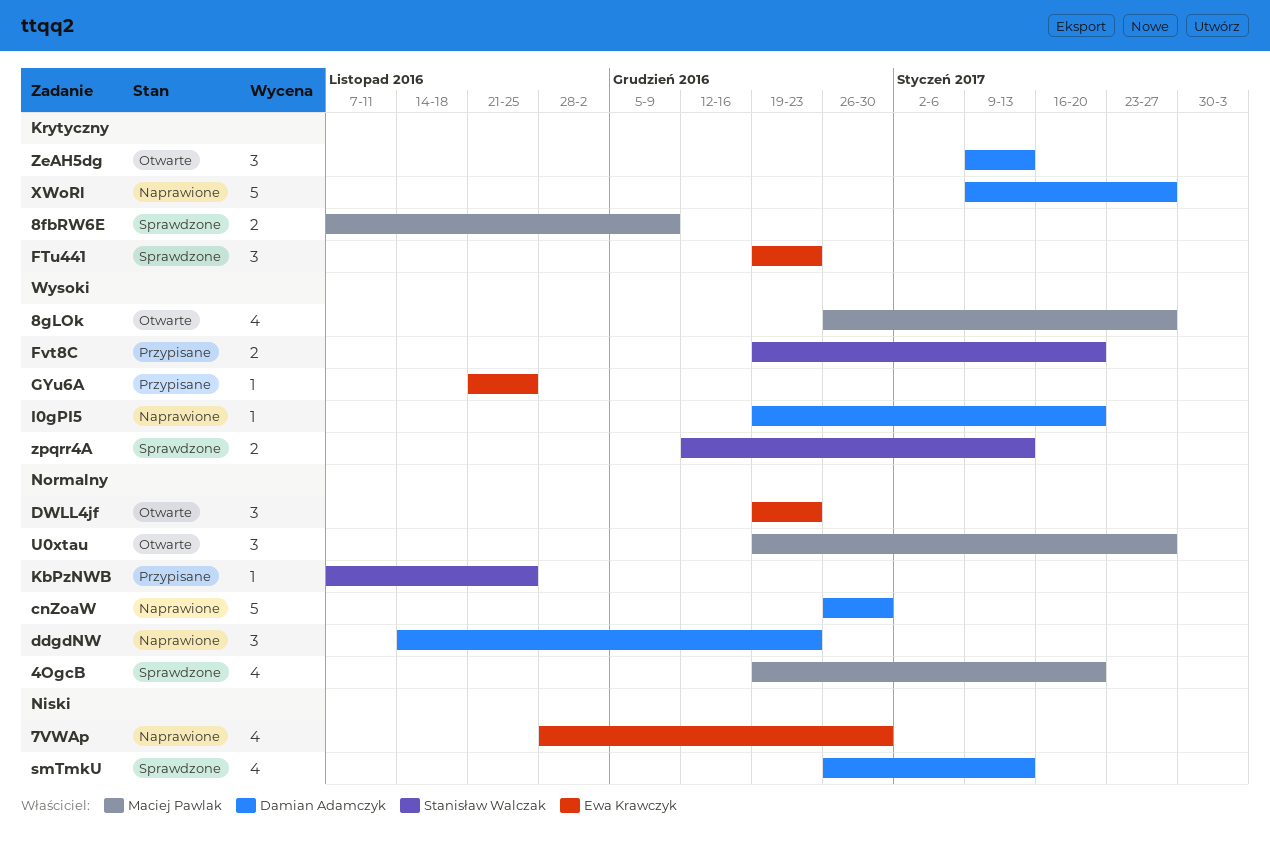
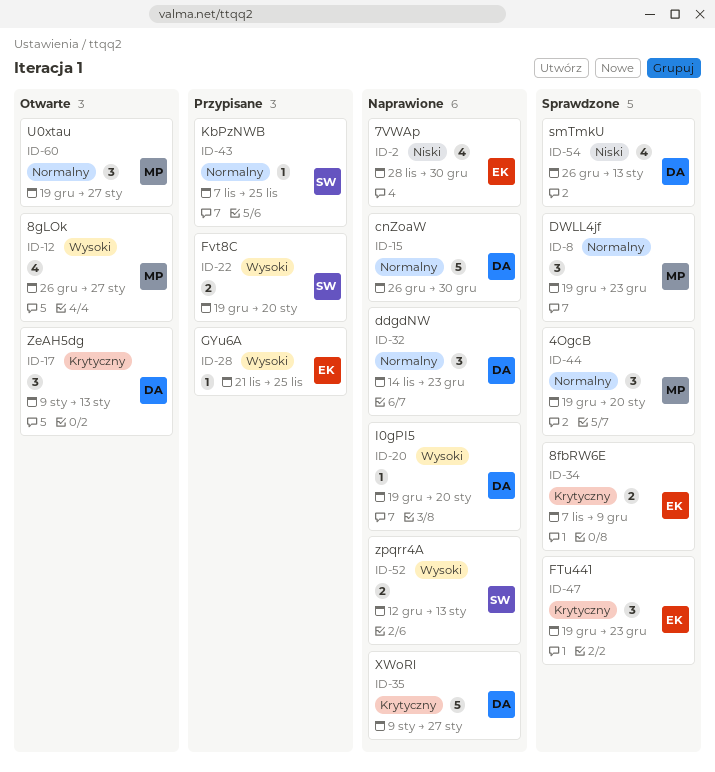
4OgcB, estimate: 4 -> 3
8fbRW6E, owner: Maciej Pawlak -> Ewa Krawczyk
DWLL4jf, status: Otwarte -> Sprawdzone
DWLL4jf, owner: Ewa Krawczyk -> Maciej Pawlak
zpqrr4A, status: Sprawdzone -> Naprawione

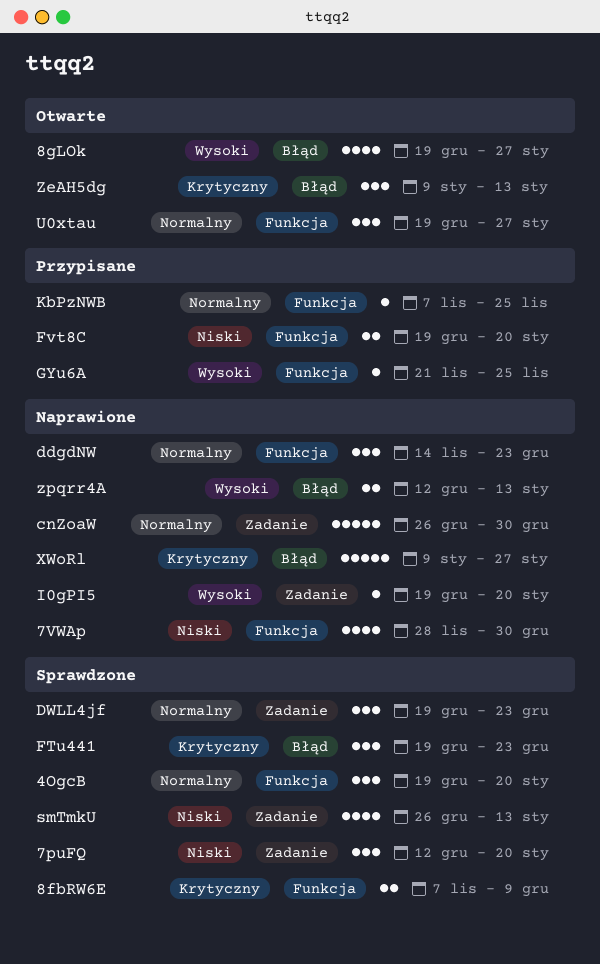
7puFQ: none -> present
8gLOk, start: Dec 26 -> Dec 19
Fvt8C, priority: Wysoki -> Niski

